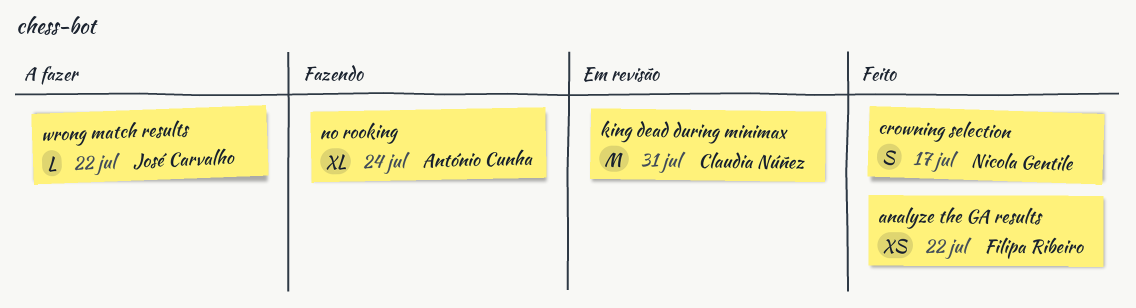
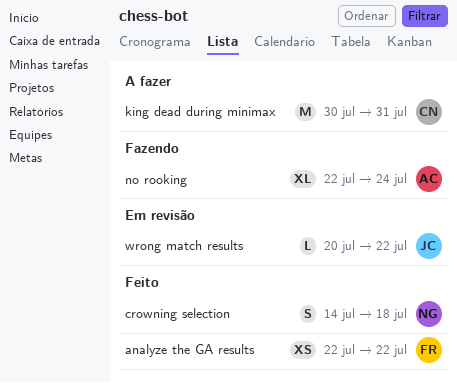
crowning selection, due: Jul 17 -> Jul 18
king dead during minimax, status: Em revisão -> A fazer
wrong match results, status: A fazer -> Em revisão

